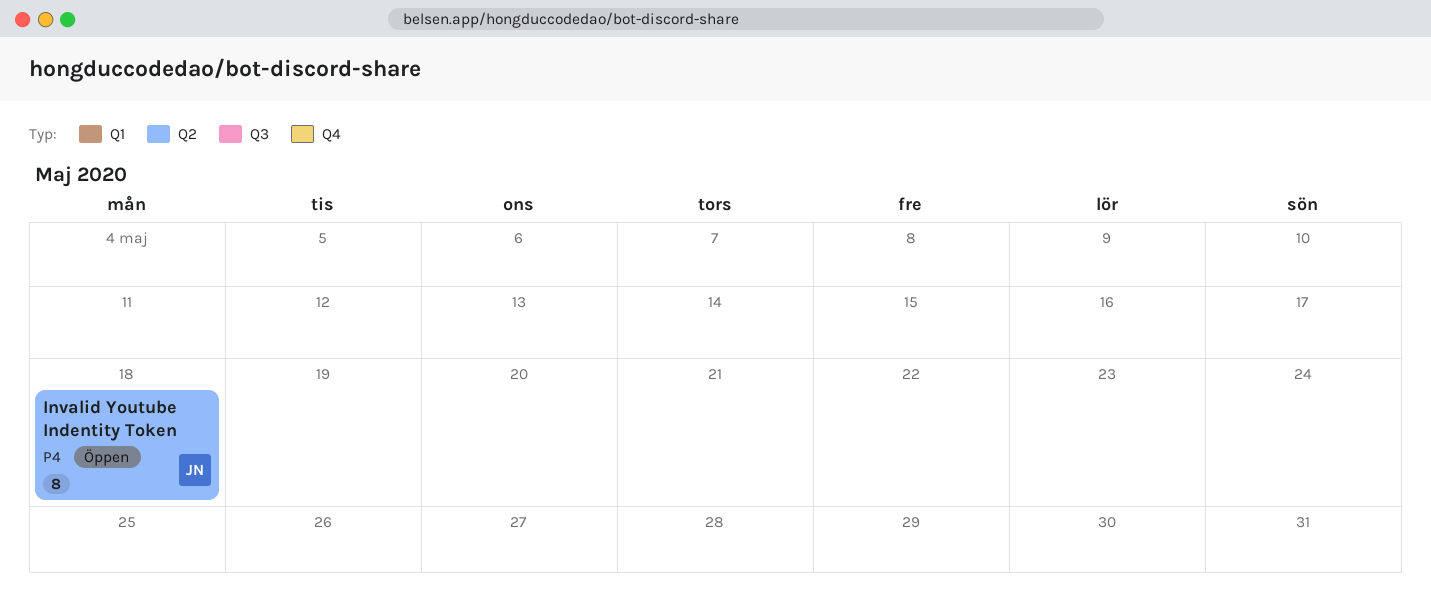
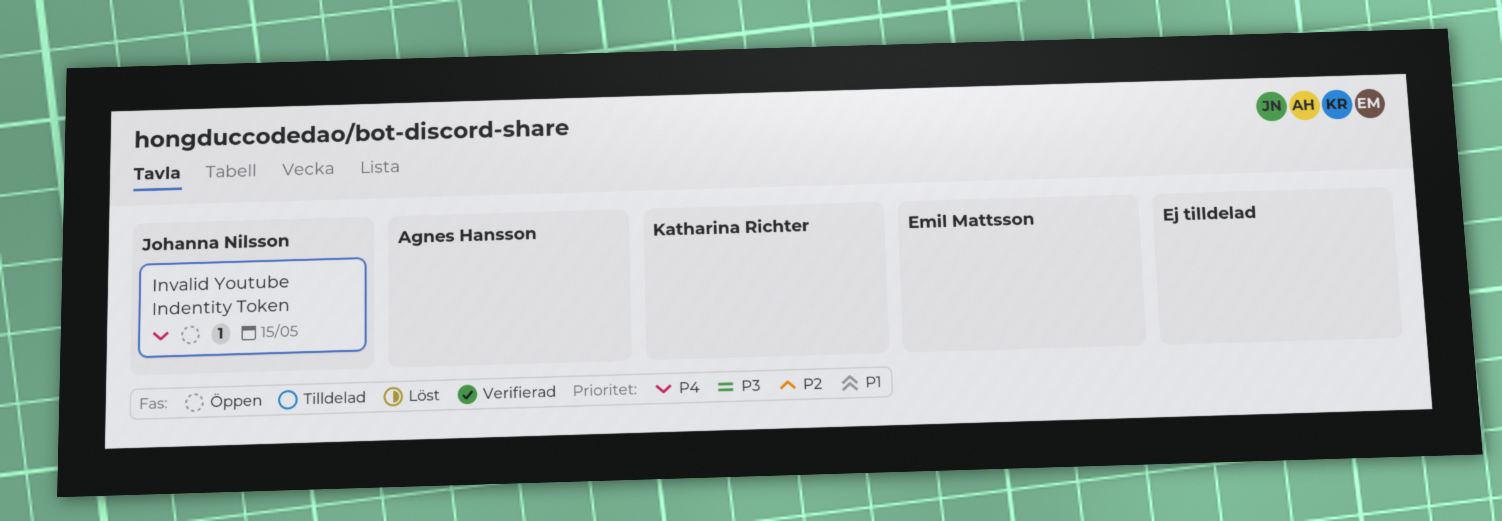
Invalid Youtube Indentity Token, estimate: 8 -> 1
Invalid Youtube Indentity Token, due: May 18 -> May 15

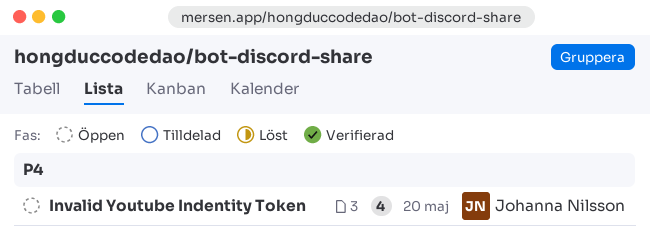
Invalid Youtube Indentity Token, estimate: 1 -> 4
Invalid Youtube Indentity Token, due: May 15 -> May 20

